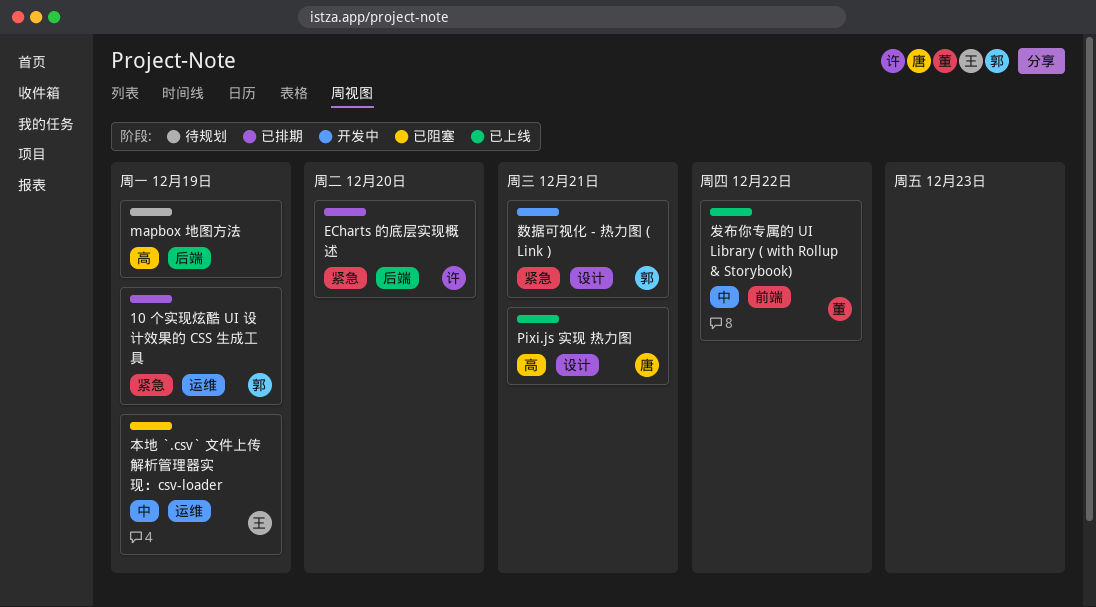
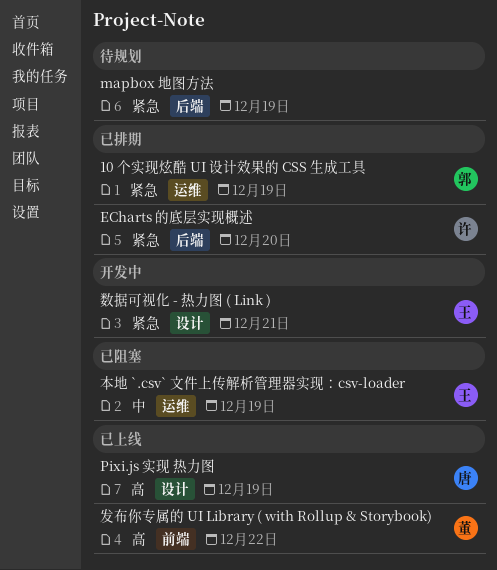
mapbox 地图方法, priority: 高 -> 紧急
Pixi.js 实现 热力图, due: Dec 21 -> Dec 19
发布你专属的 UI Library ( with Rollup & Storybook), priority: 中 -> 高
数据可视化 - 热力图 ( Link ), owner: 郭 -> 王

